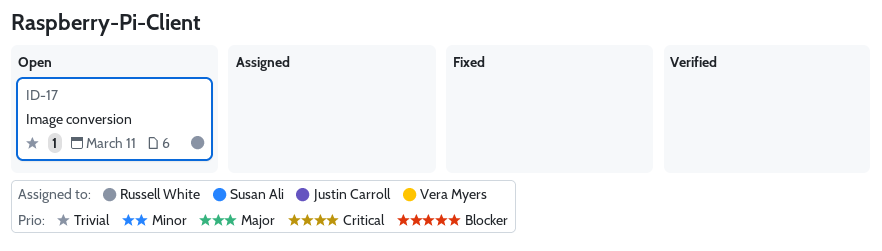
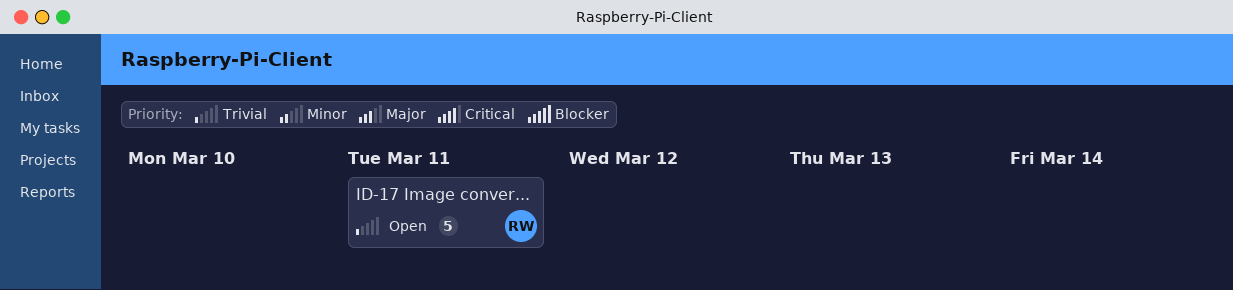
ID-17, estimate: 1 -> 5

